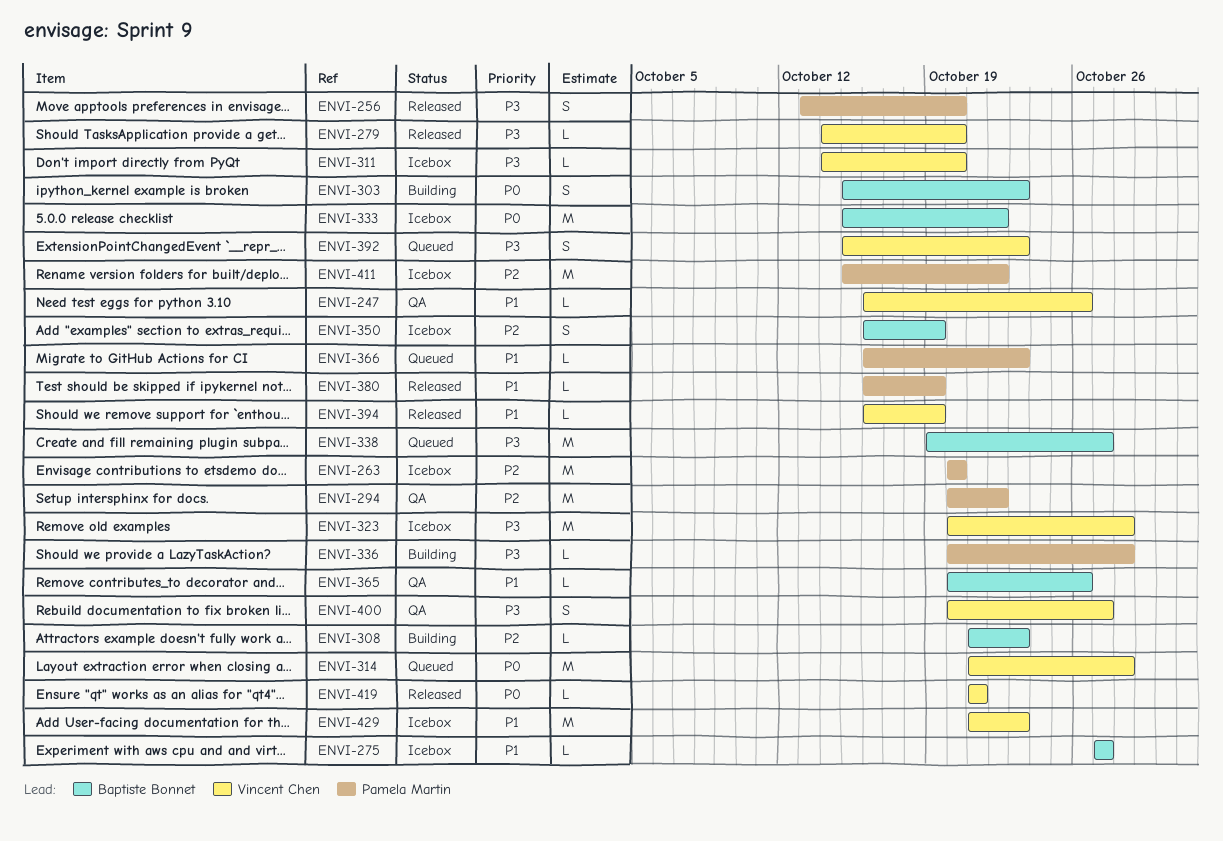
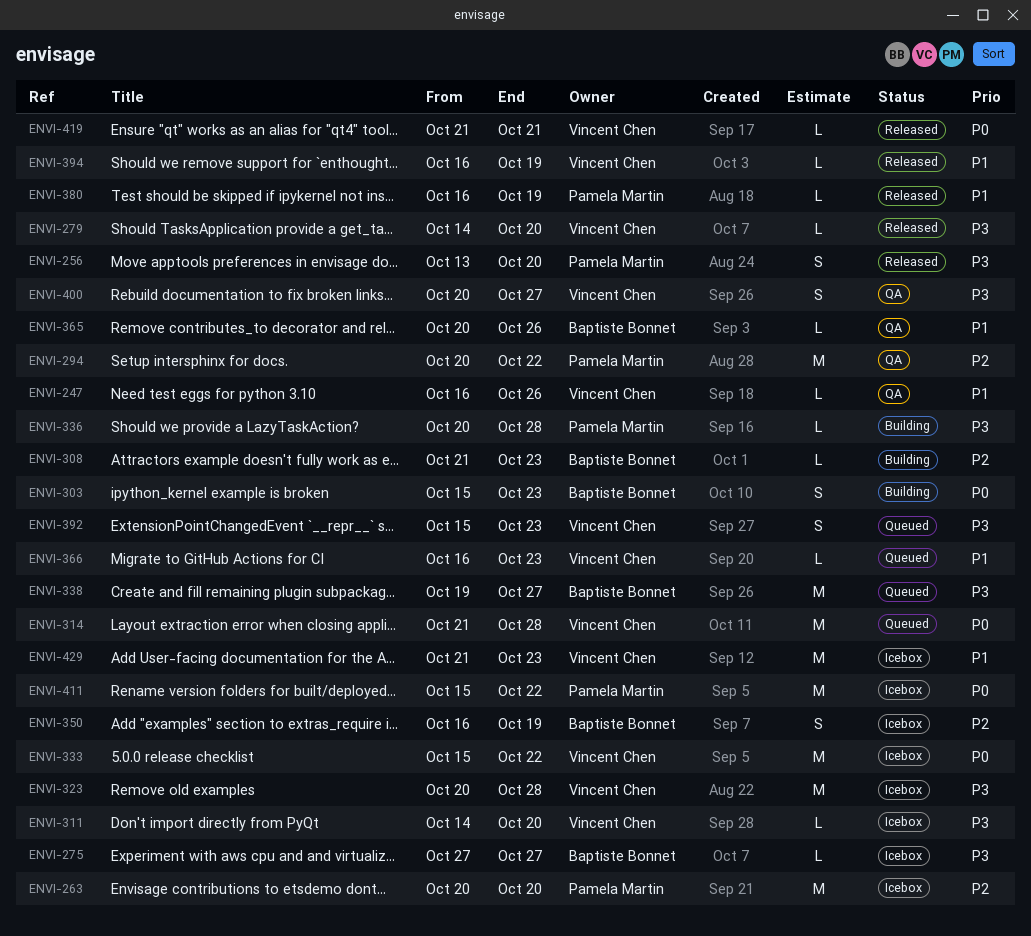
ENVI-275, priority: P1 -> P3
ENVI-333, owner: Baptiste Bonnet -> Vincent Chen
ENVI-366, owner: Pamela Martin -> Vincent Chen
ENVI-411, priority: P2 -> P0

